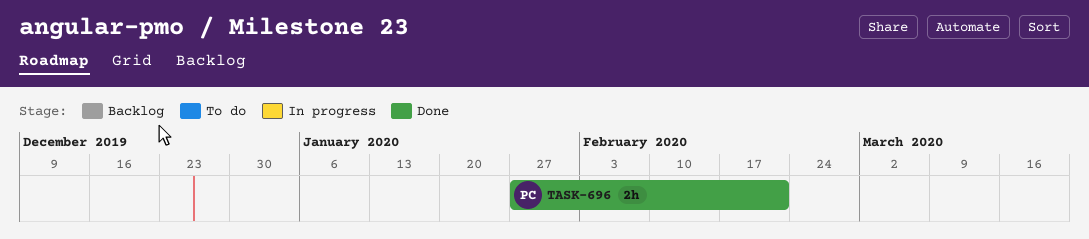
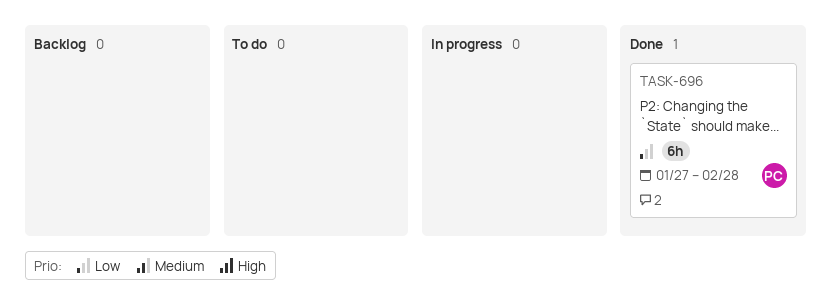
TASK-696, estimate: 2h -> 6h
TASK-696, due: Feb 21 -> Feb 28

